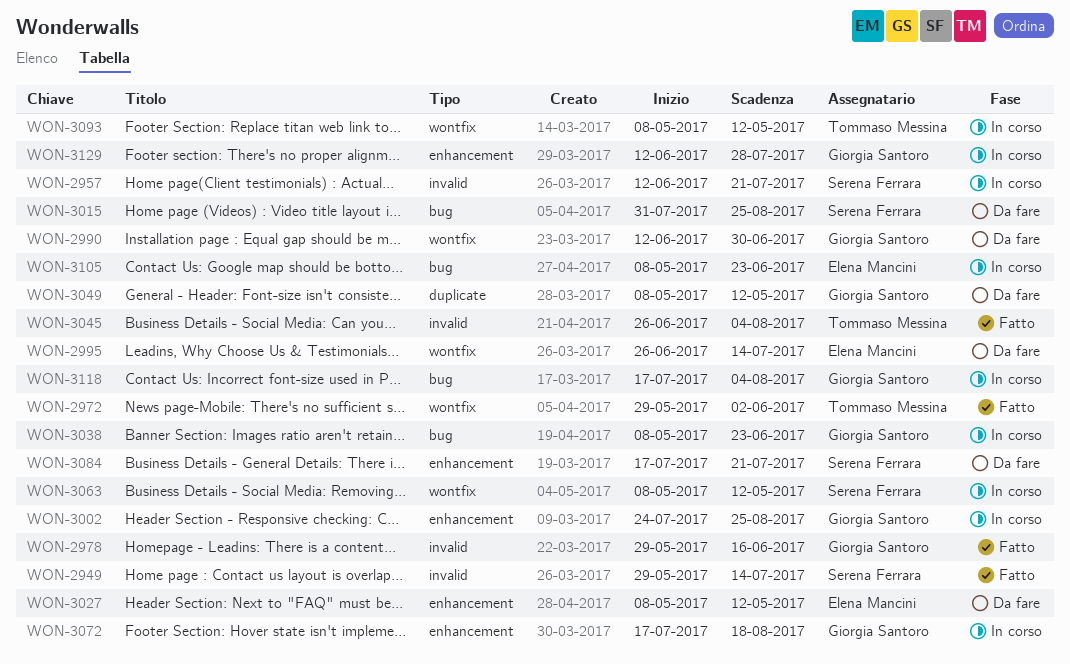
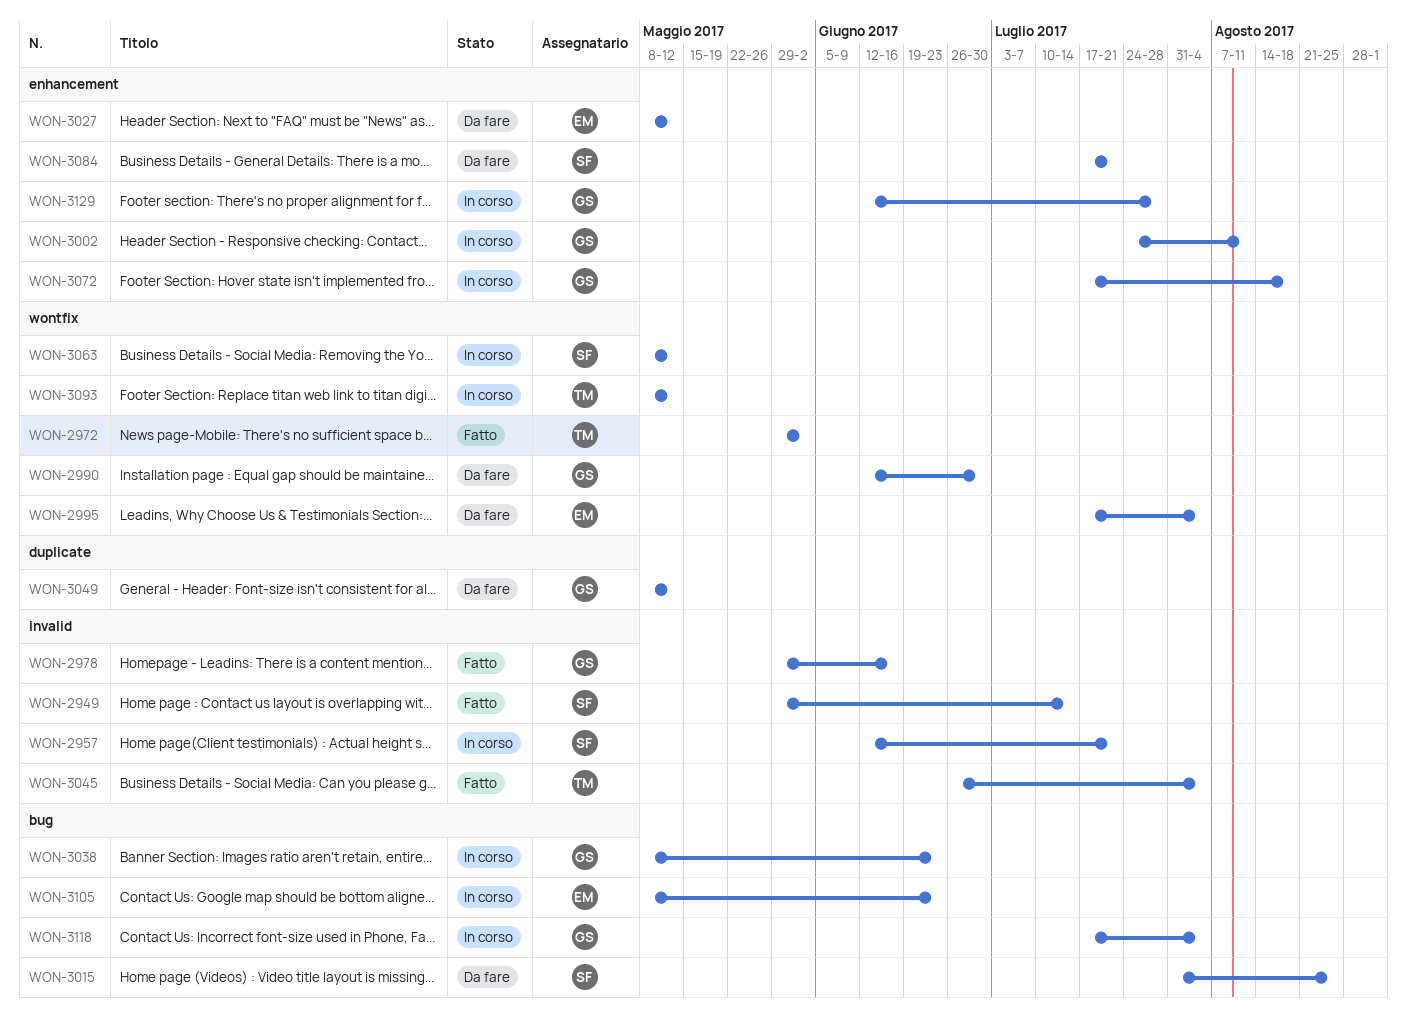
WON-2995, start: Jun 26 -> Jul 17
WON-2995, due: Jul 14 -> Aug 4
WON-3002, due: Aug 25 -> Aug 11

